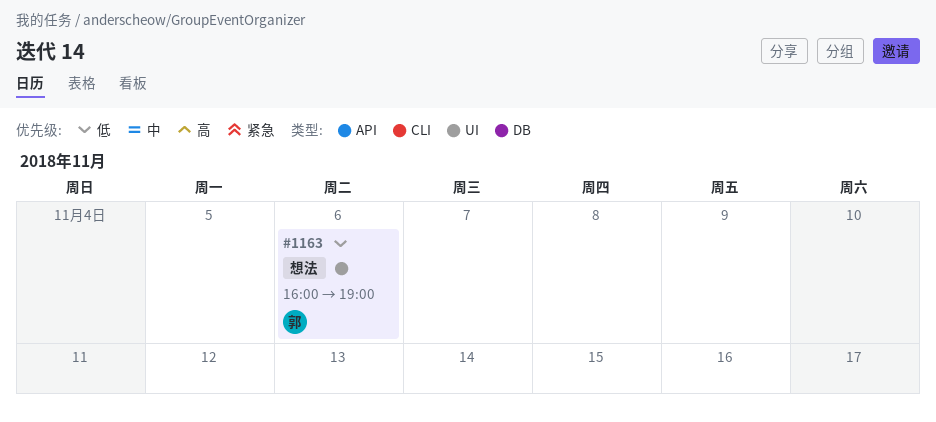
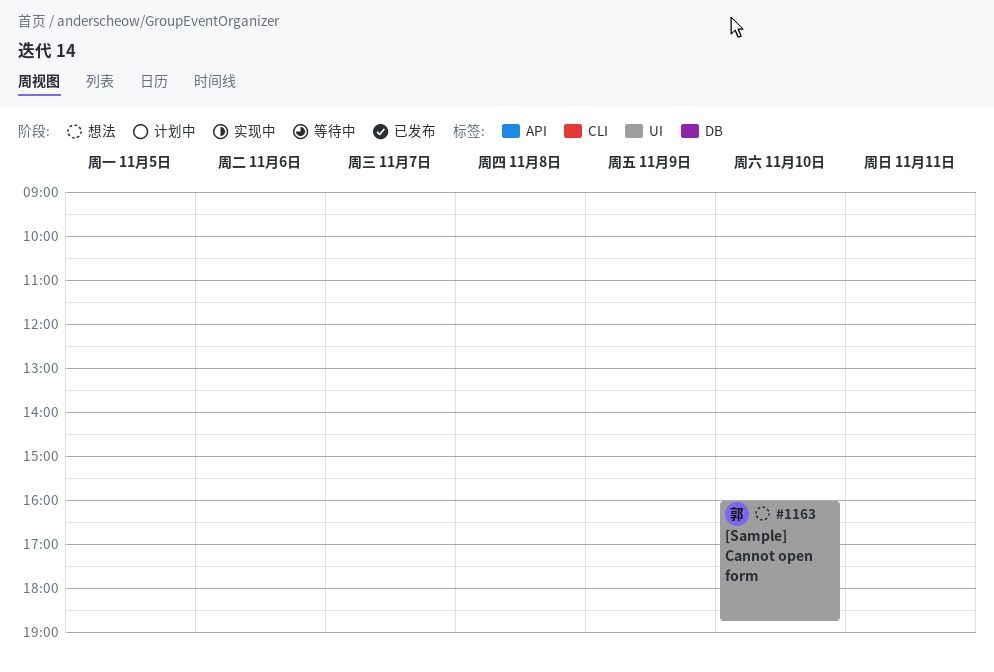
#1163, day: Nov 6 -> Nov 10
#1163, ends: 19:00 -> 18:45

